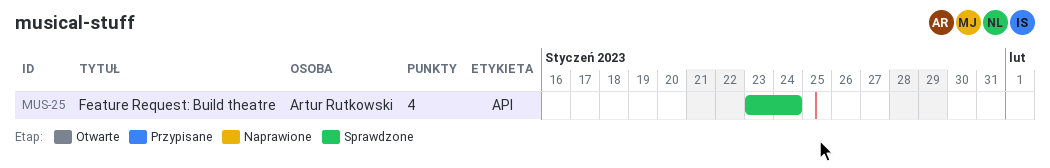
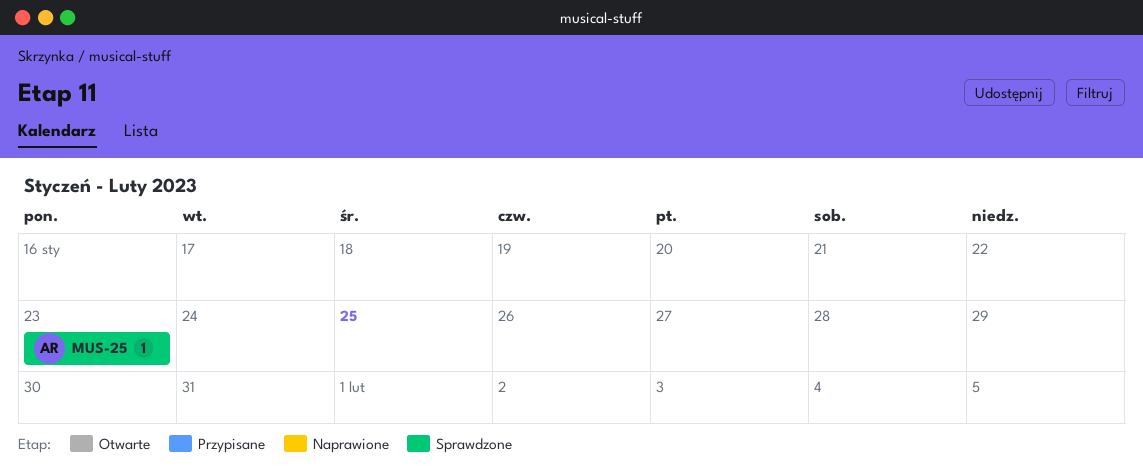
MUS-25, estimate: 4 -> 1
MUS-25, due: Jan 24 -> Jan 23

